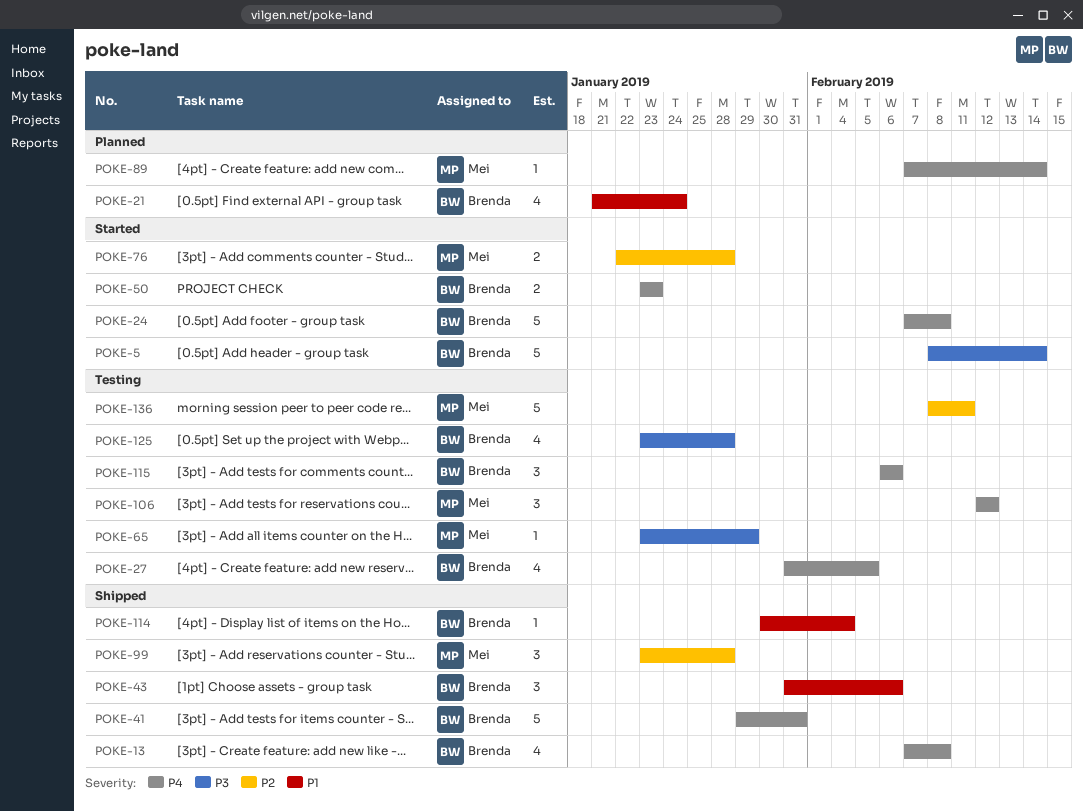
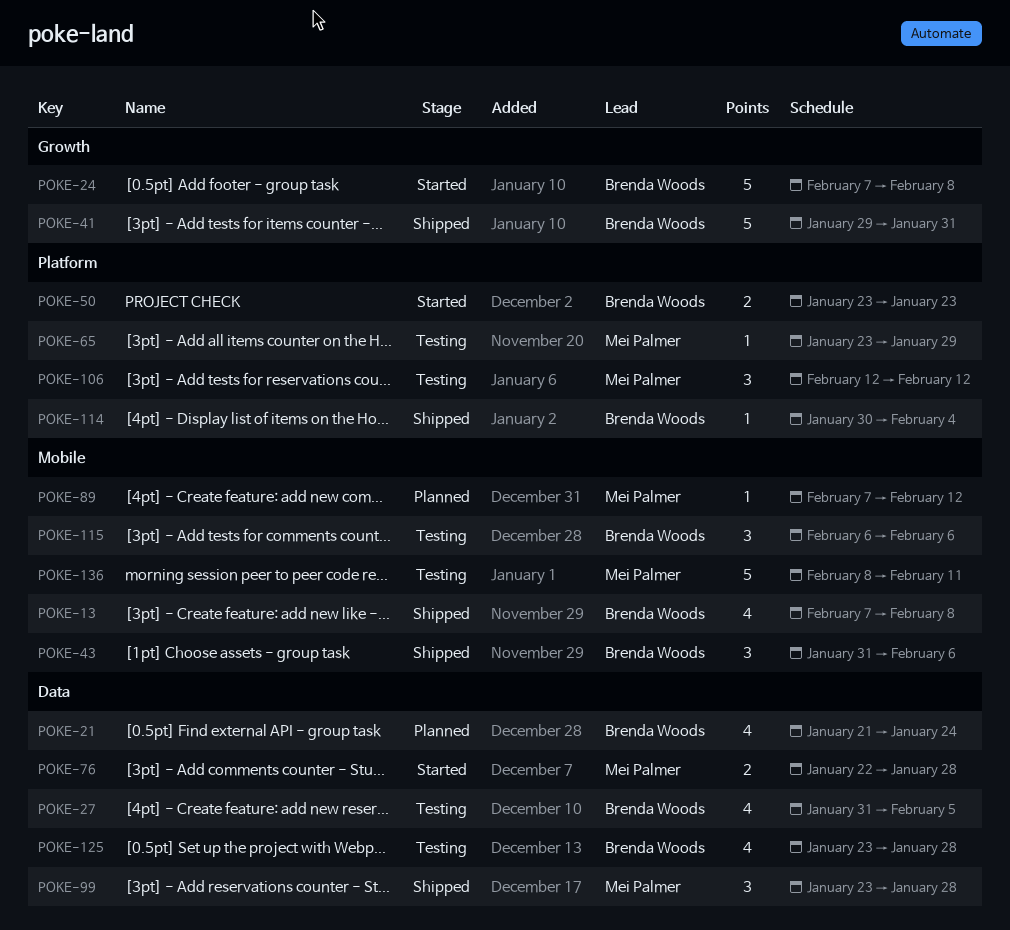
POKE-5: present -> none
POKE-89, due: Feb 14 -> Feb 12

